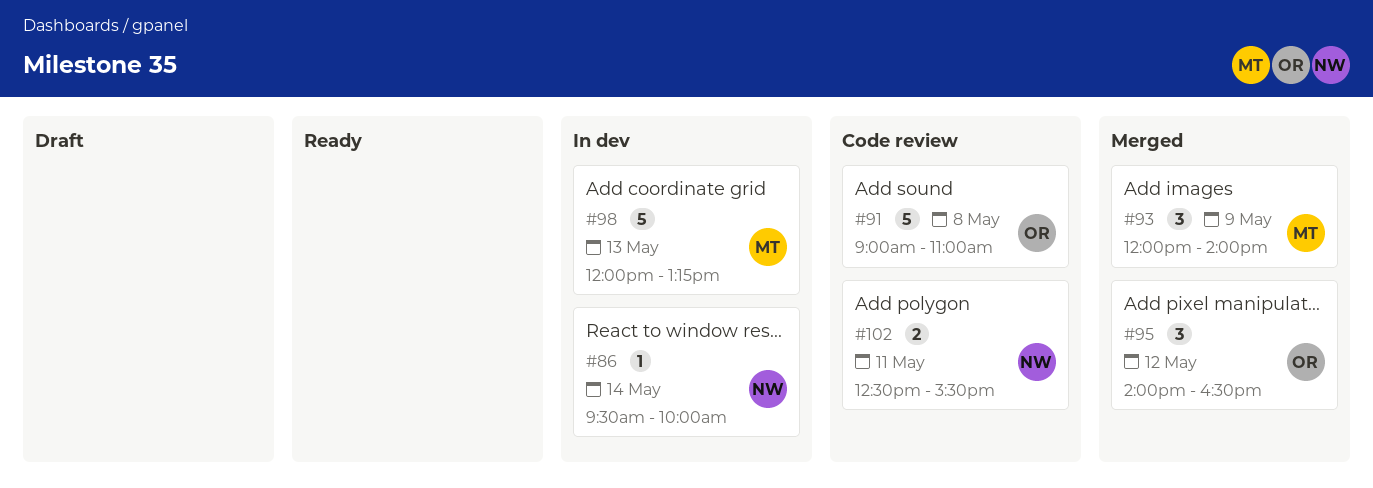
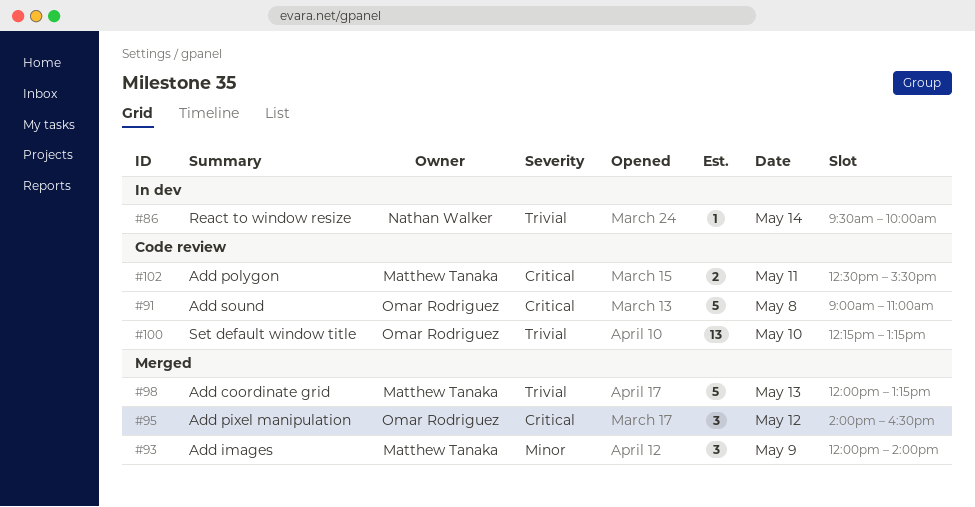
#98, status: In dev -> Merged
#100: none -> present
#102, owner: Nathan Walker -> Matthew Tanaka

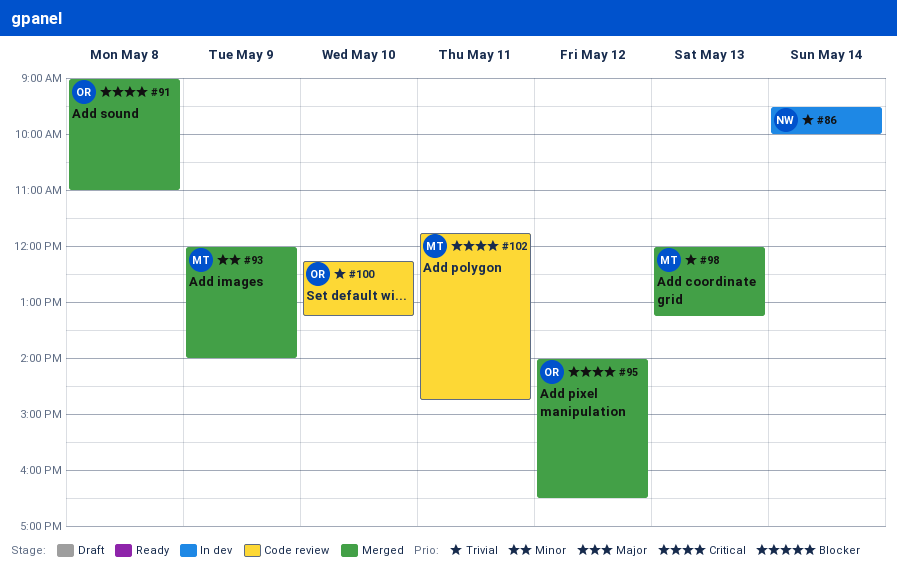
#91, status: Code review -> Merged
#102, begins: 12:30 -> 11:45
#102, ends: 15:30 -> 14:45

